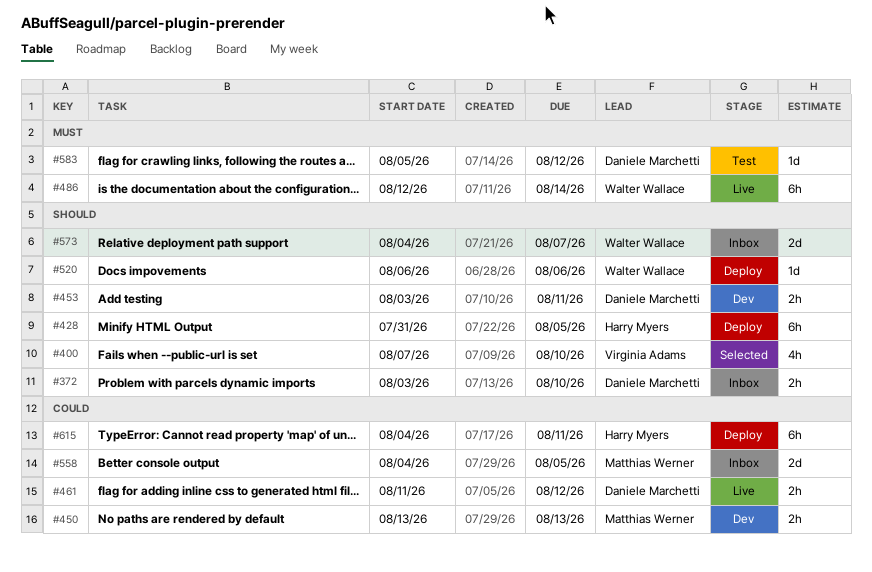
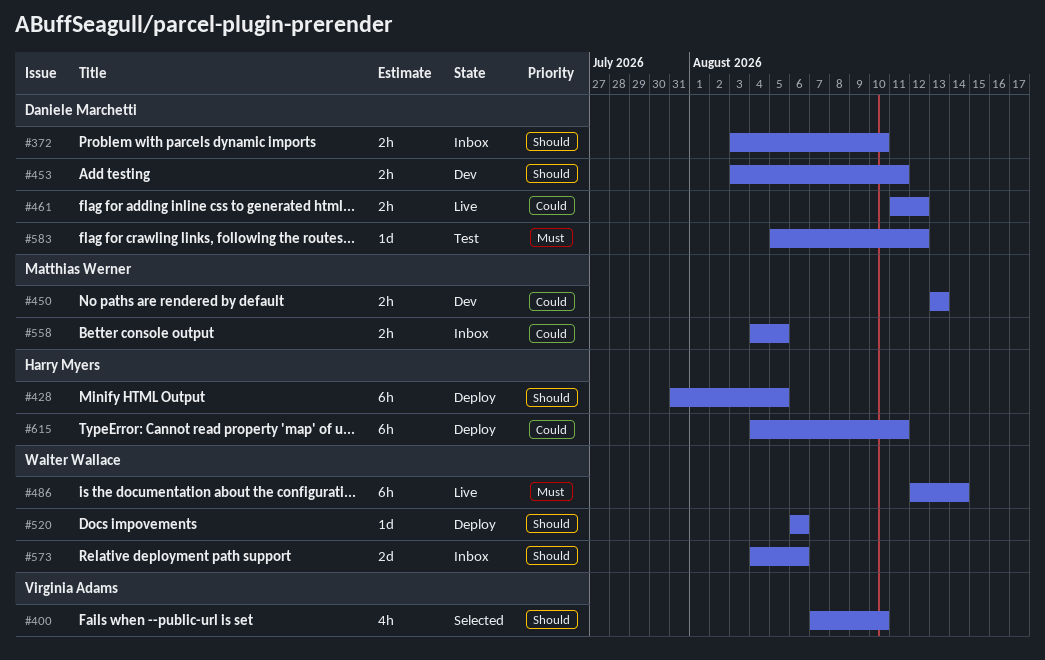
#558, estimate: 2d -> 2h
#573, due: Aug 7 -> Aug 6

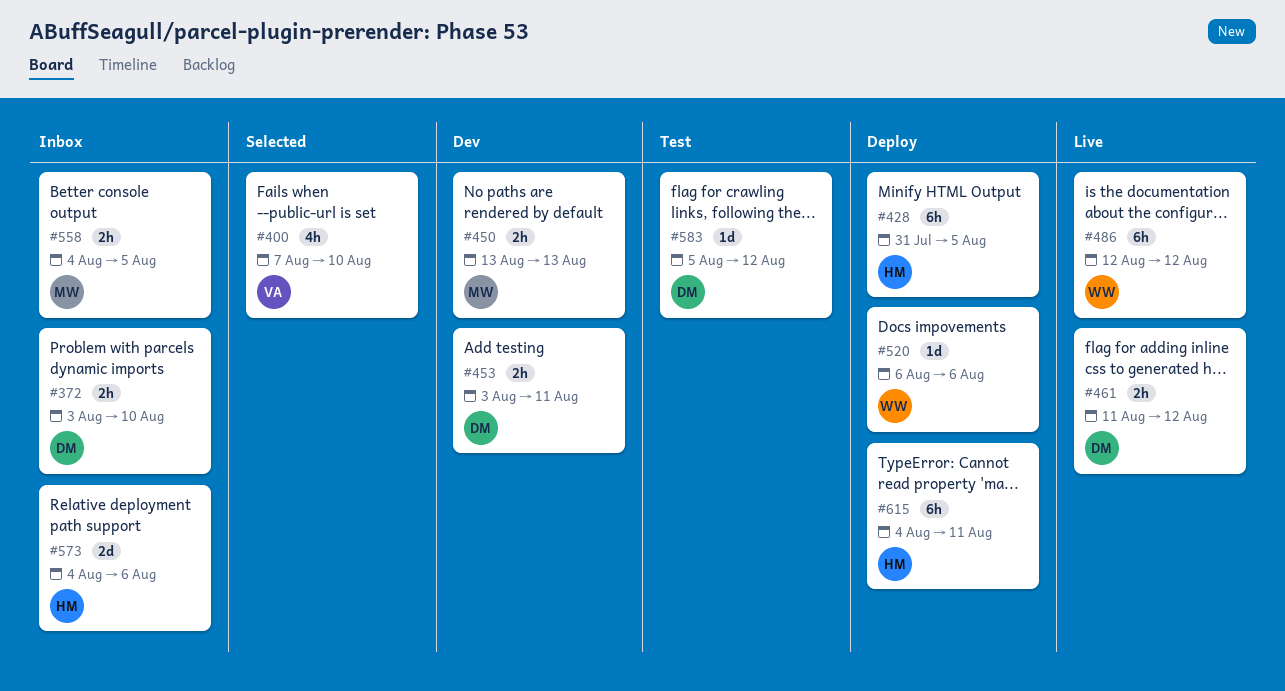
#486, due: Aug 14 -> Aug 12
#573, owner: Walter Wallace -> Harry Myers

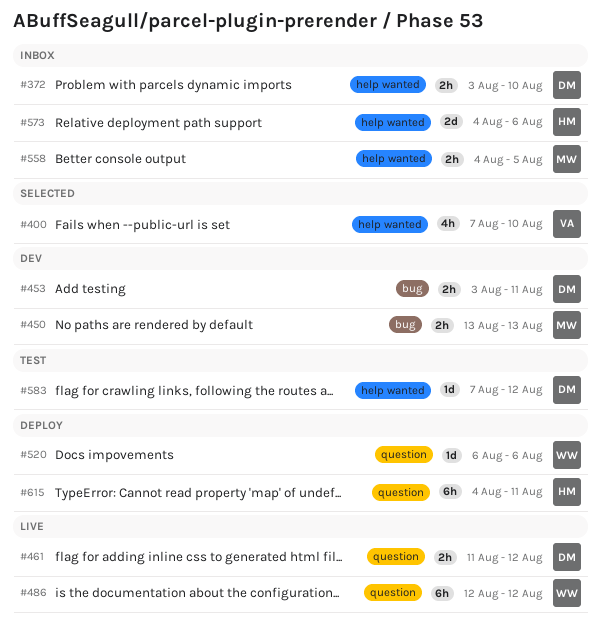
#428: present -> none
#583, start: Aug 5 -> Aug 7

